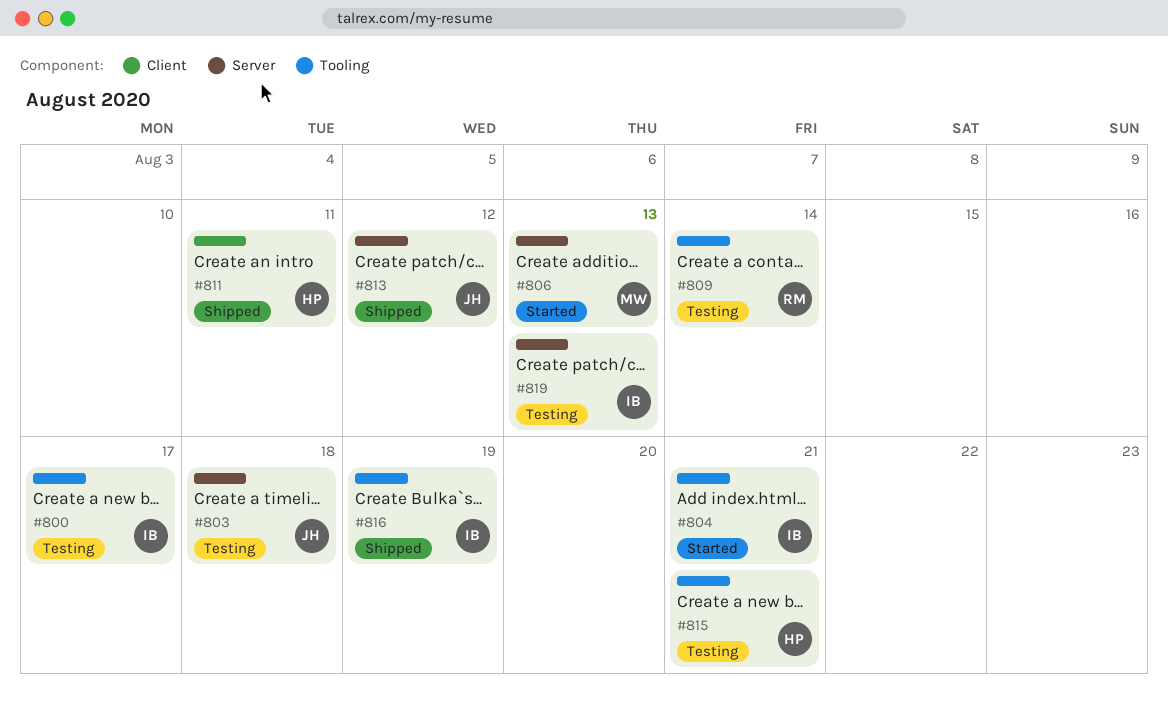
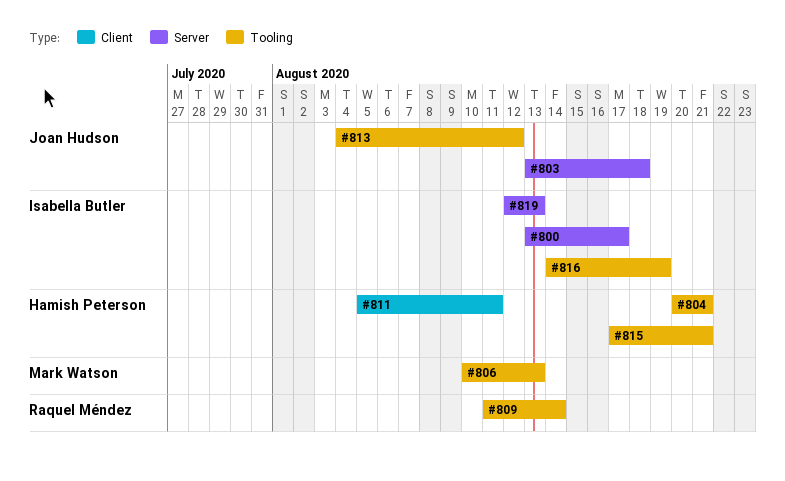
#800, label: Tooling -> Server
#804, owner: Isabella Butler -> Hamish Peterson
#806, label: Server -> Tooling
#813, label: Server -> Tooling

